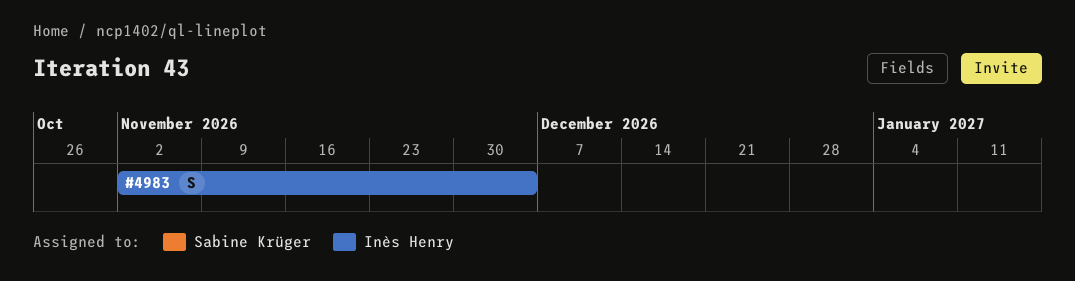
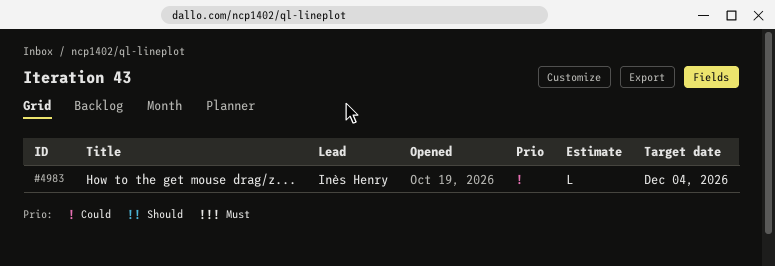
#4983, estimate: S -> L

